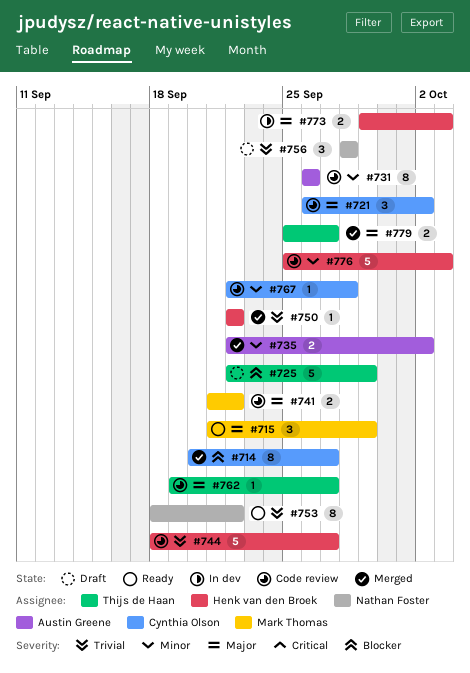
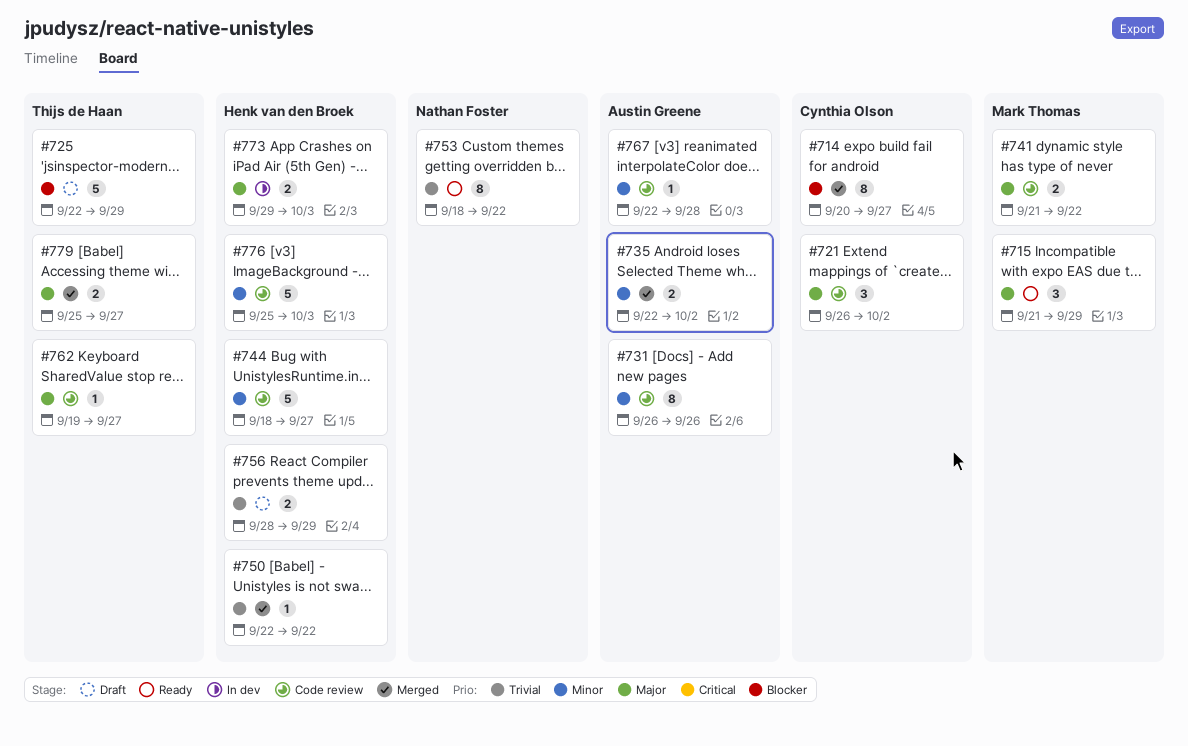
#744, priority: Trivial -> Minor
#756, owner: Nathan Foster -> Henk van den Broek
#756, estimate: 3 -> 2
#756, due: Sep 28 -> Sep 29
#767, owner: Cynthia Olson -> Austin Greene

